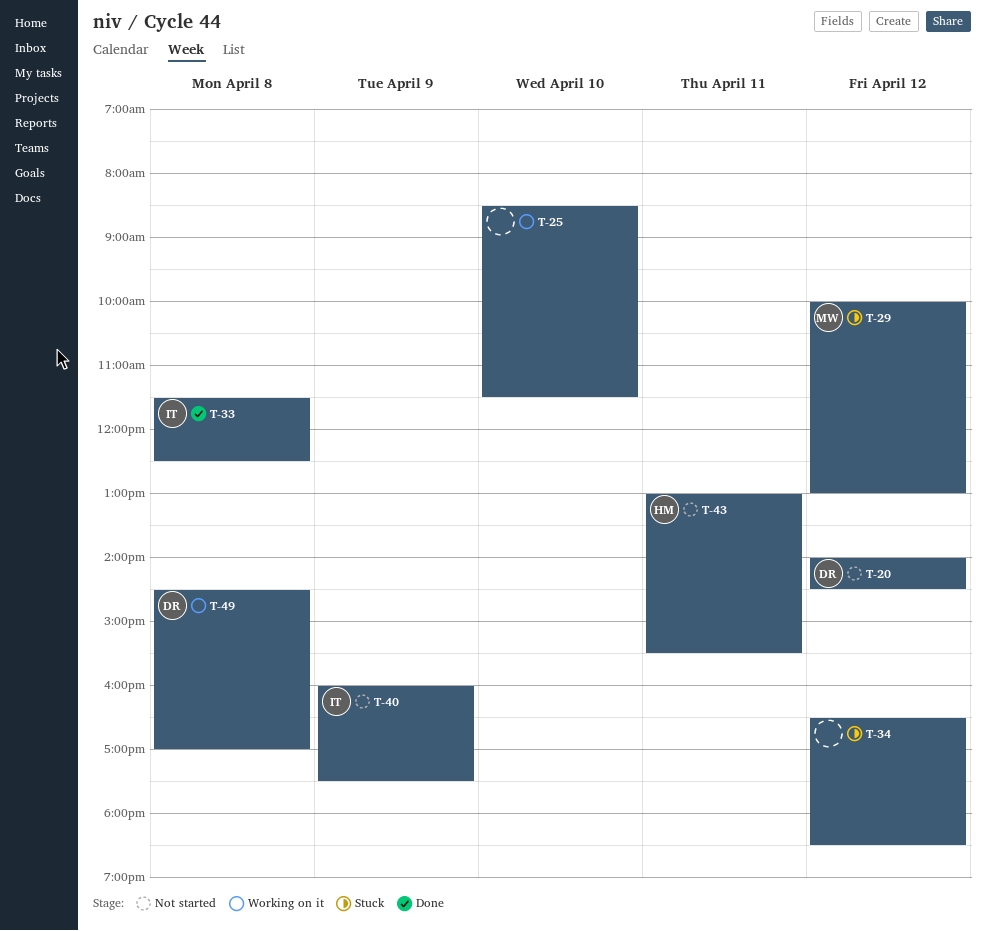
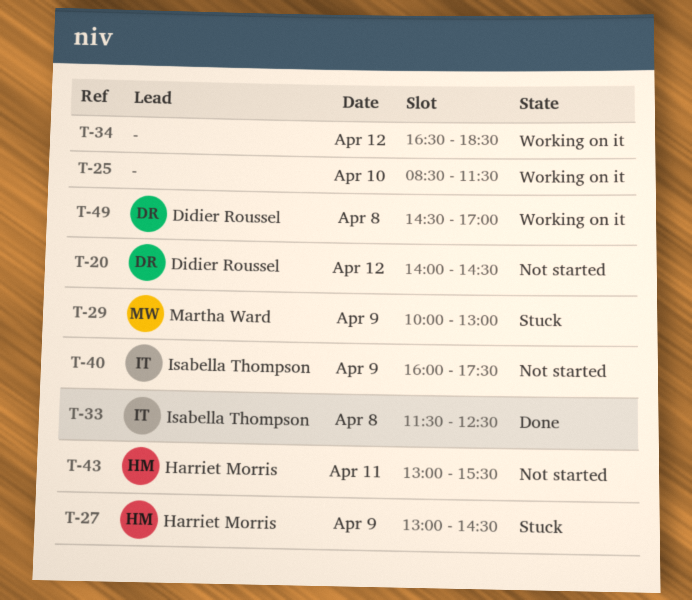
T-27: none -> present
T-29, day: Apr 12 -> Apr 9
T-34, status: Stuck -> Working on it

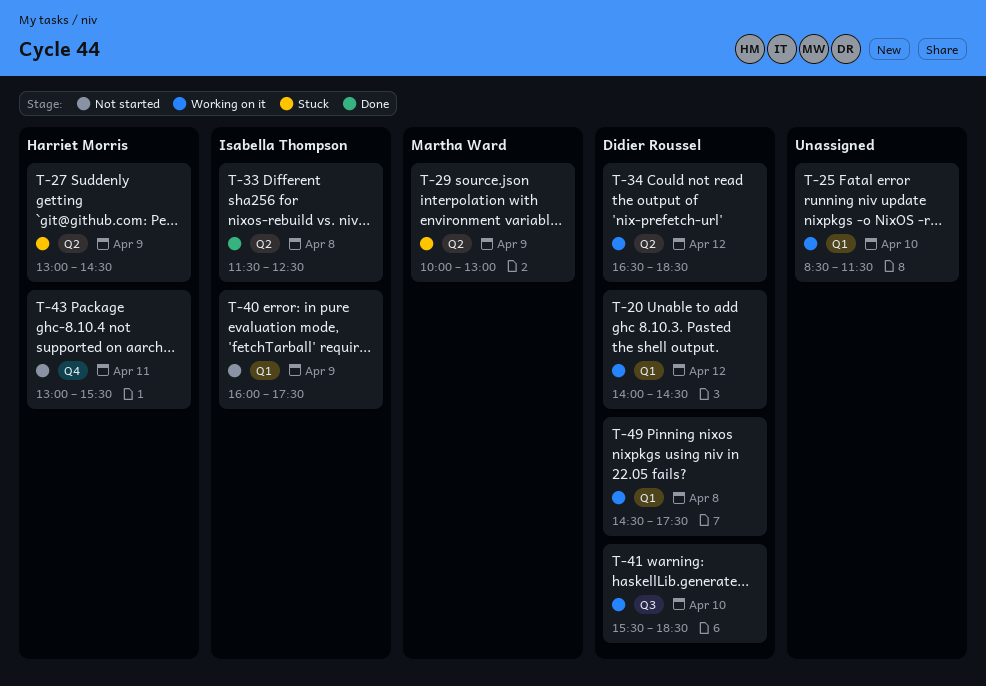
T-20, status: Not started -> Working on it
T-34, owner: none -> Didier Roussel
T-41: none -> present
T-49, ends: 17:00 -> 17:30

